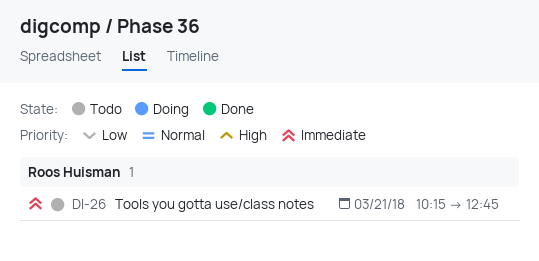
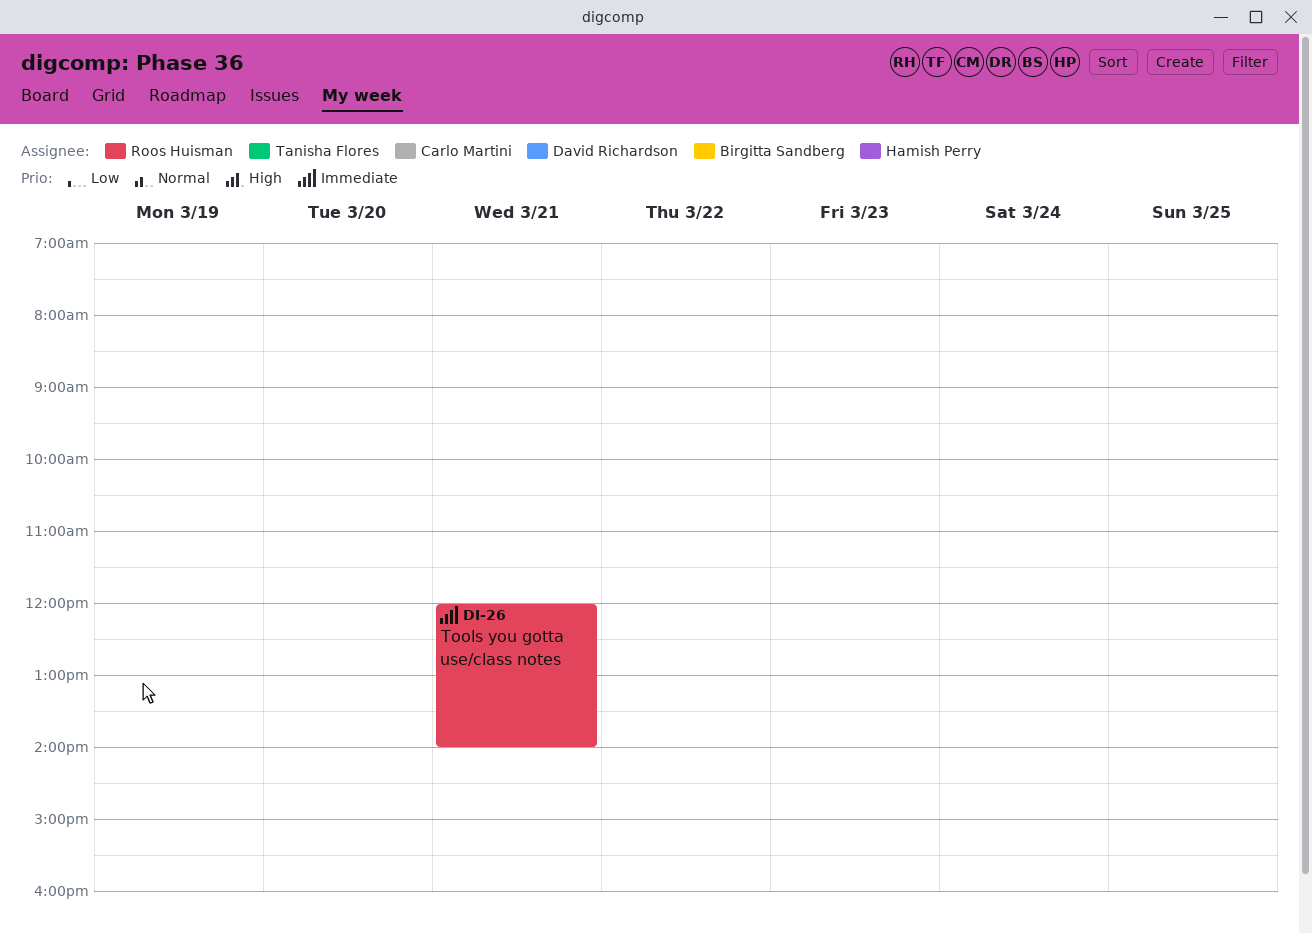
DI-26, begins: 10:15 -> 12:00
DI-26, ends: 12:45 -> 14:00

